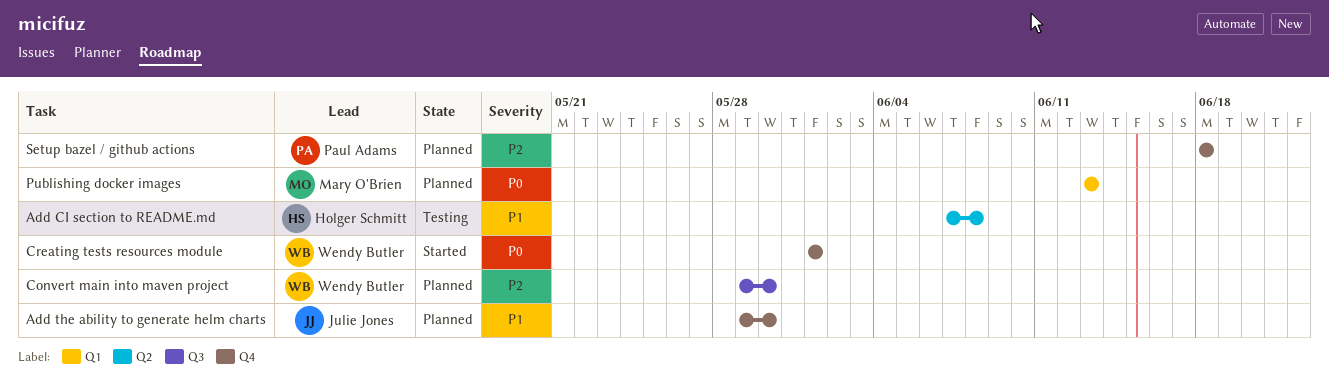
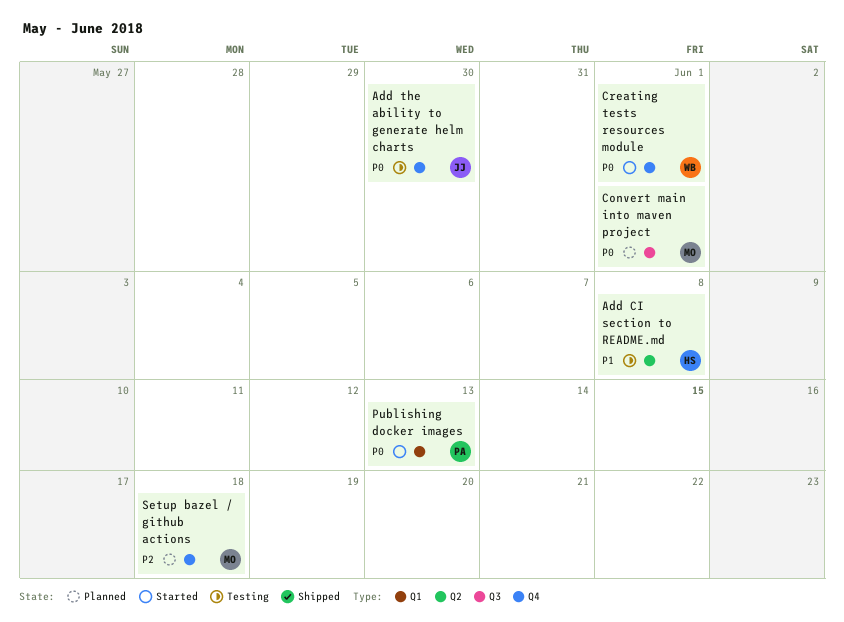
Add the ability to generate helm charts, status: Planned -> Testing
Add the ability to generate helm charts, priority: P1 -> P0
Convert main into maven project, owner: Wendy Butler -> Mary O'Brien
Convert main into maven project, priority: P2 -> P0
Convert main into maven project, due: May 30 -> Jun 1
Publishing docker images, status: Planned -> Started
Publishing docker images, owner: Mary O'Brien -> Paul Adams
Setup bazel / github actions, owner: Paul Adams -> Mary O'Brien

